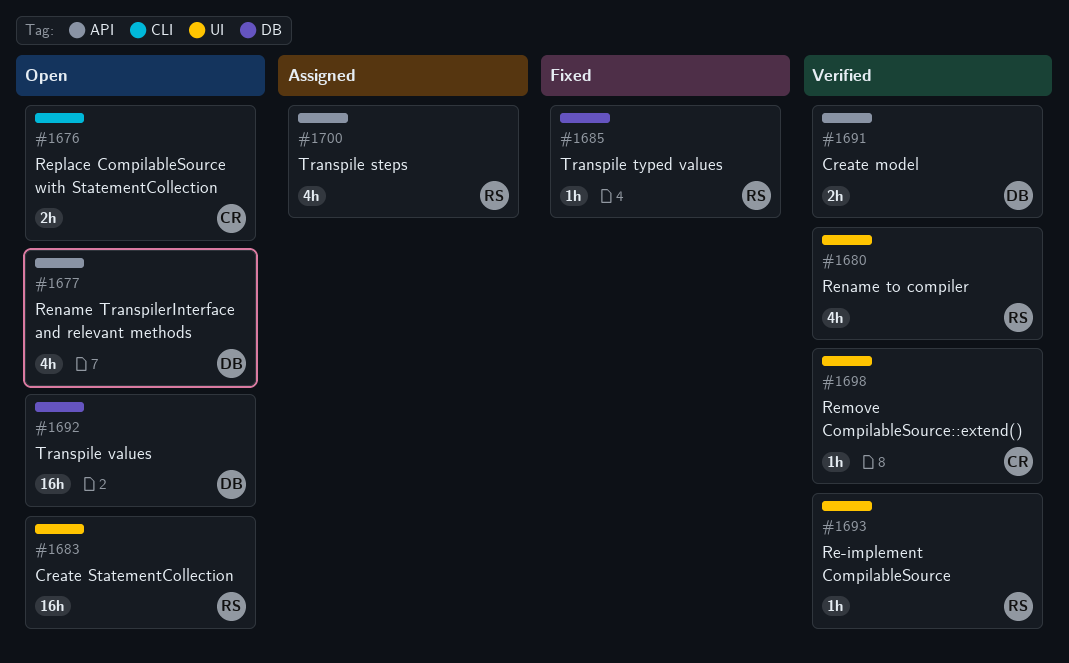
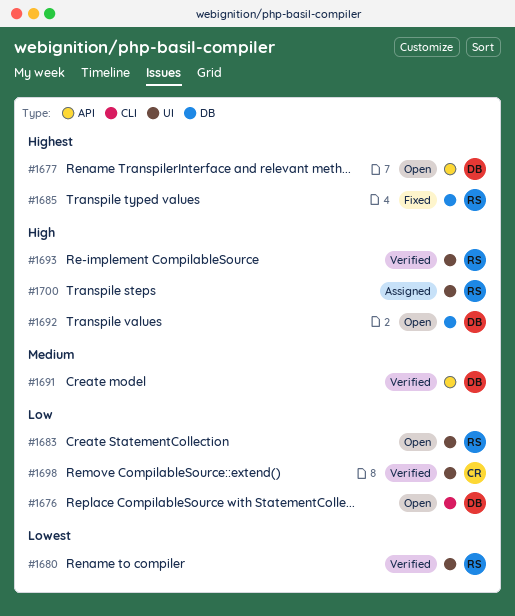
#1676, owner: CR -> DB
#1700, label: API -> UI

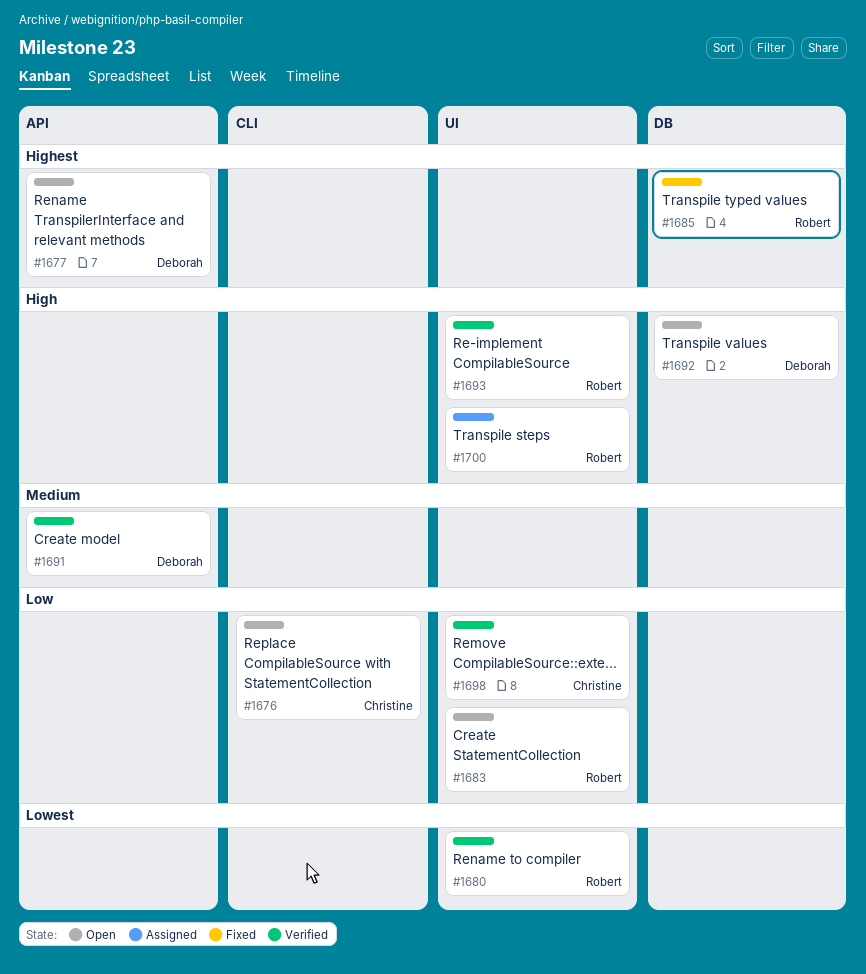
#1676, owner: Deborah -> Christine

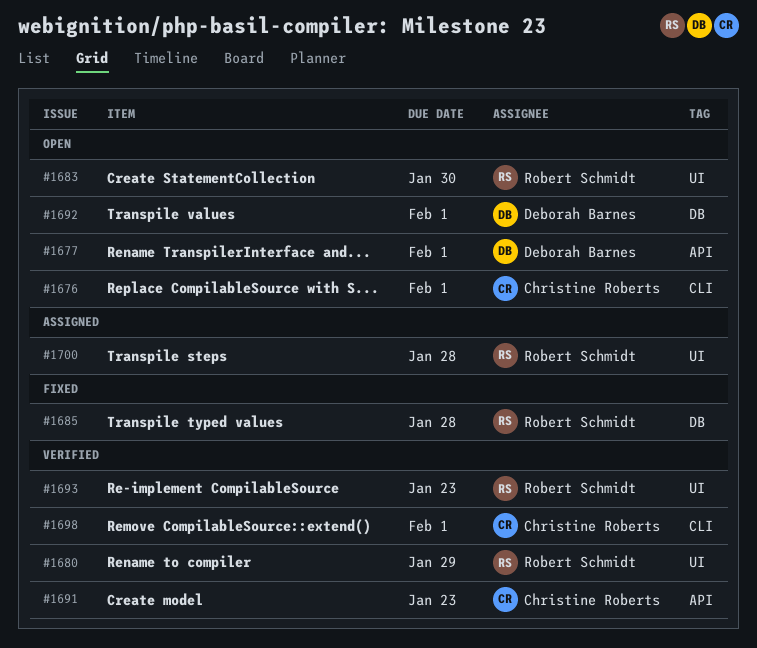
#1691, owner: Deborah Barnes -> Christine Roberts
#1698, label: UI -> CLI

